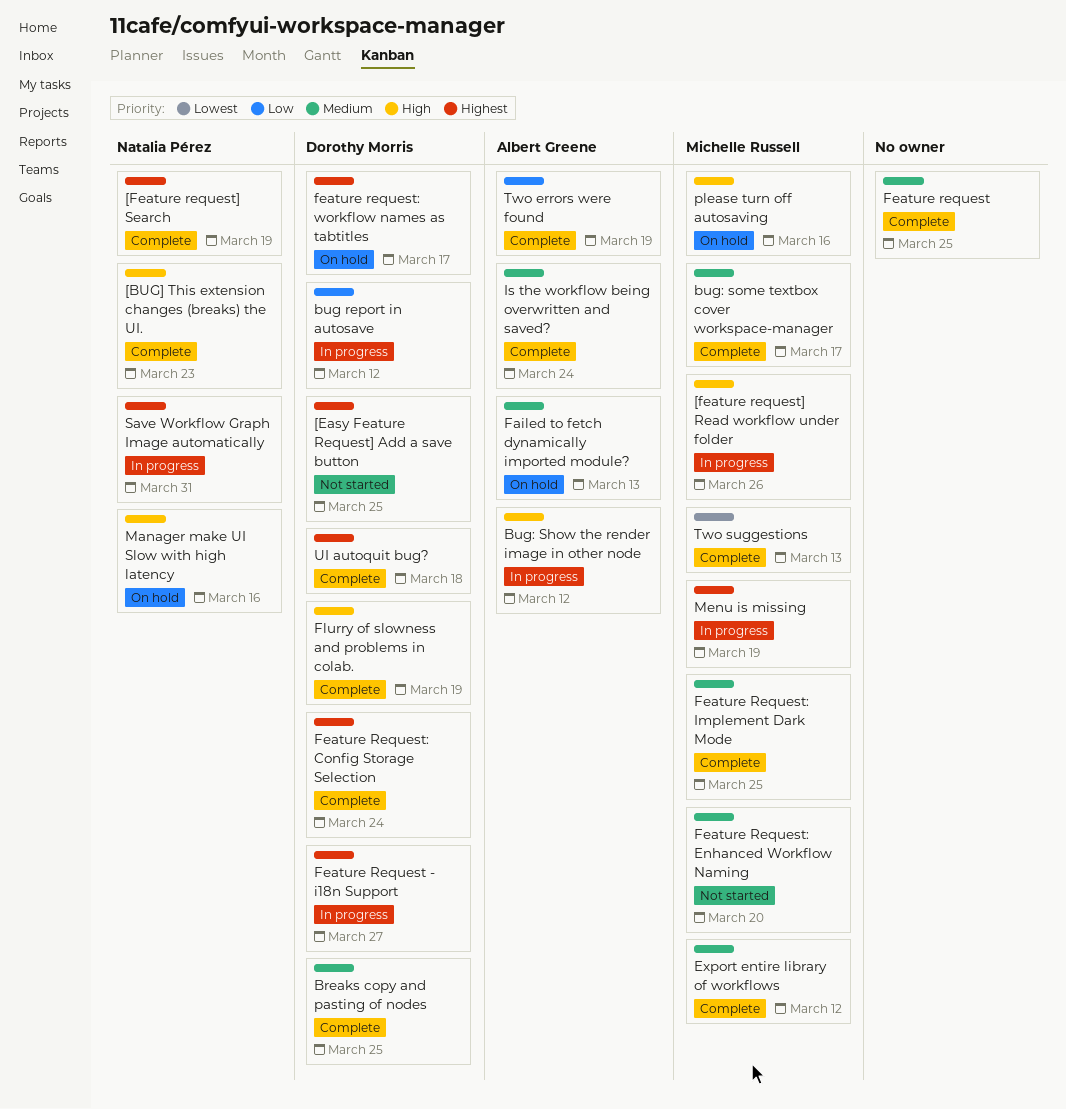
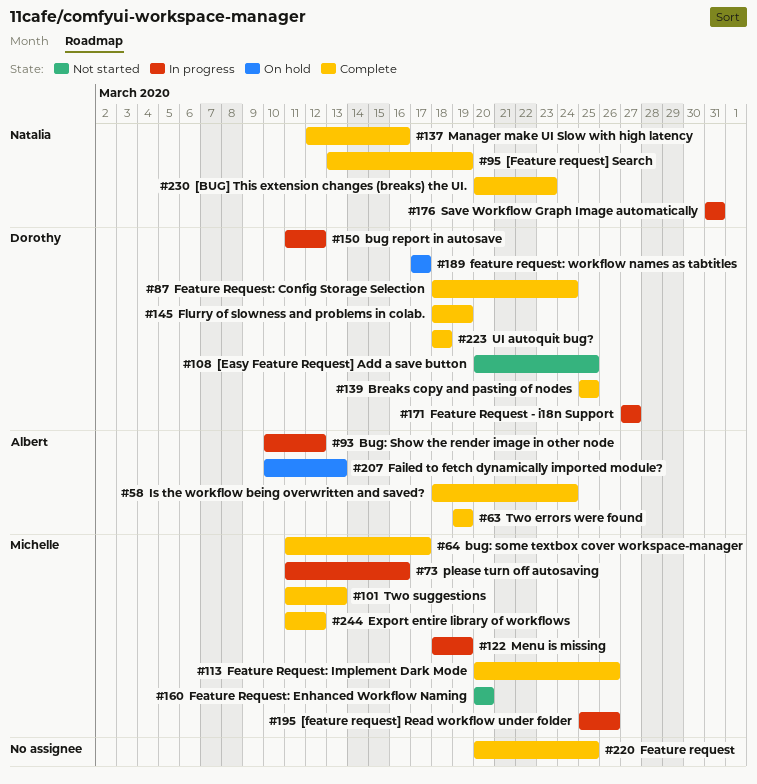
Feature Request: Implement Dark Mode, due: Mar 25 -> Mar 26
Manager make UI Slow with high latency, status: On hold -> Complete
please turn off autosaving, status: On hold -> In progress

